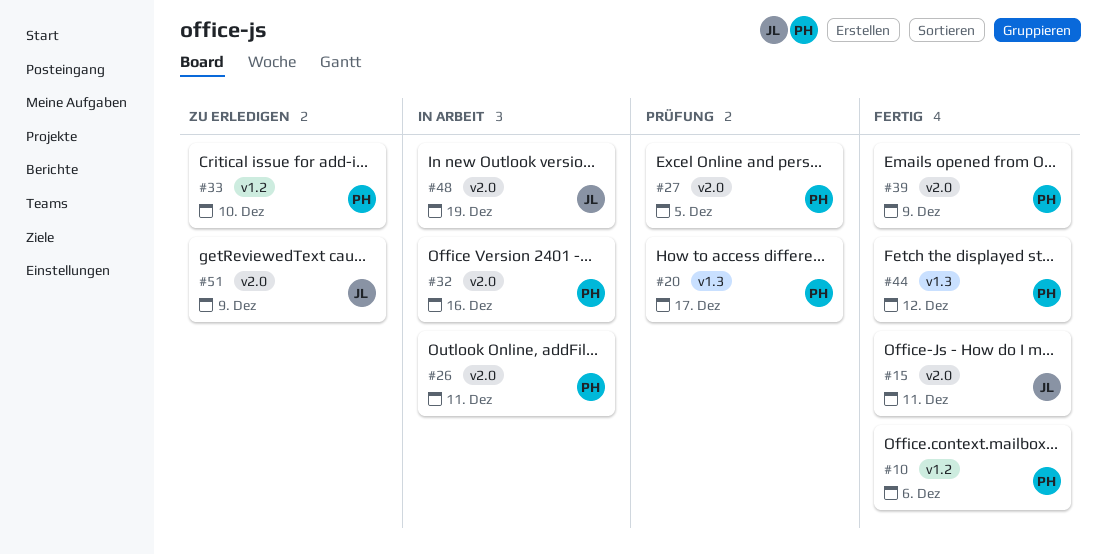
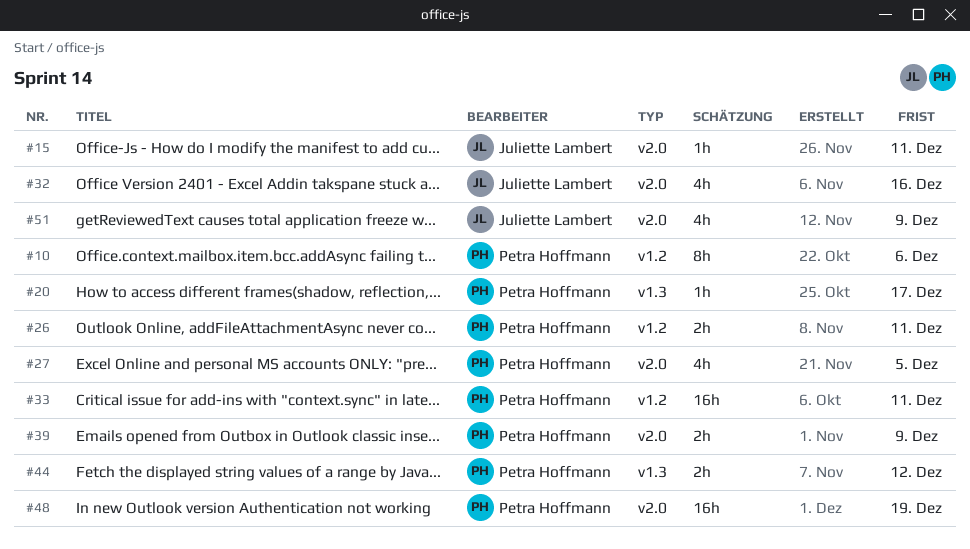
#26, label: v2.0 -> v1.2
#32, owner: Petra Hoffmann -> Juliette Lambert
#33, due: Dec 10 -> Dec 11
#48, owner: Juliette Lambert -> Petra Hoffmann

